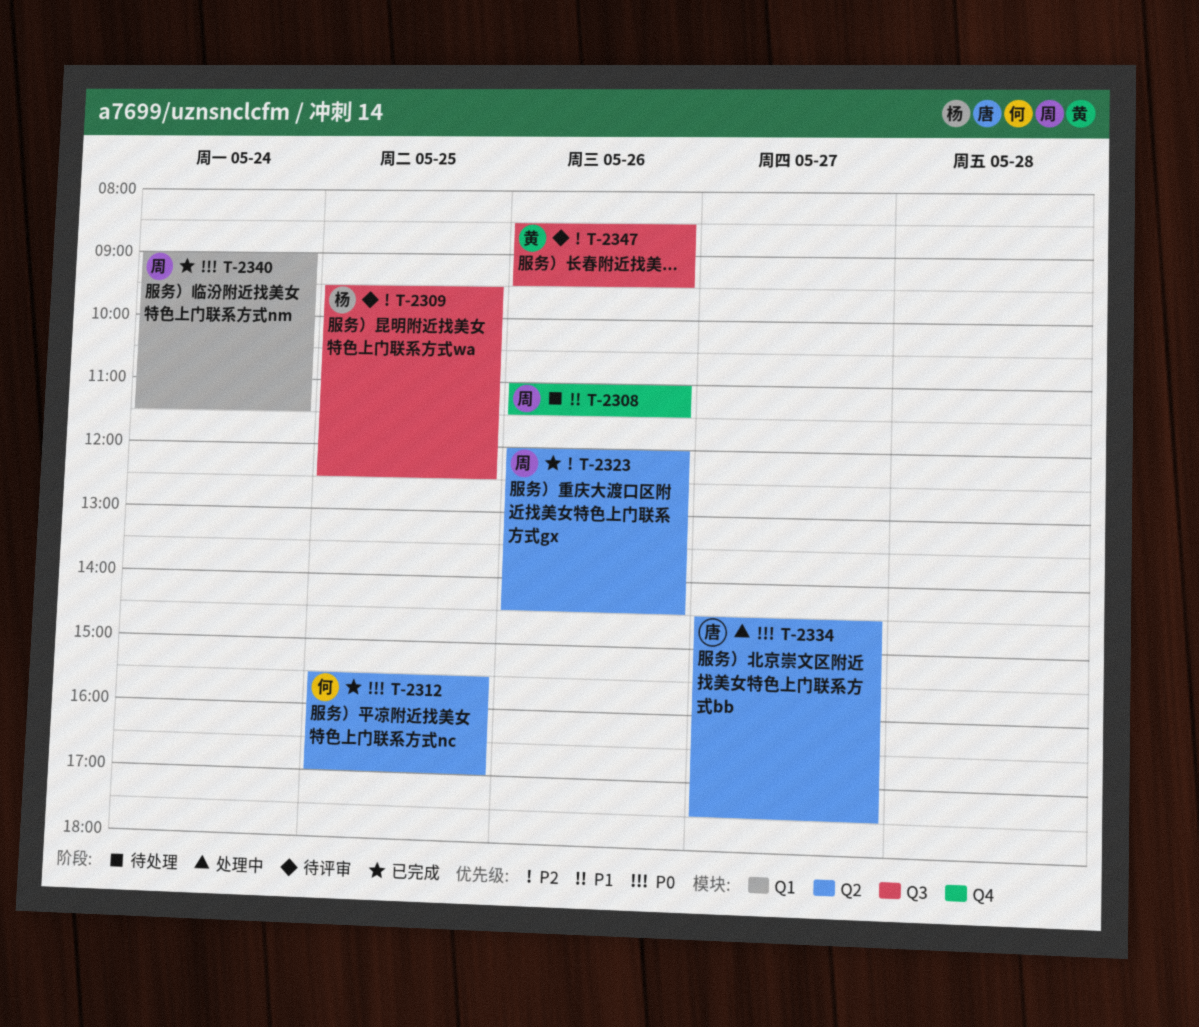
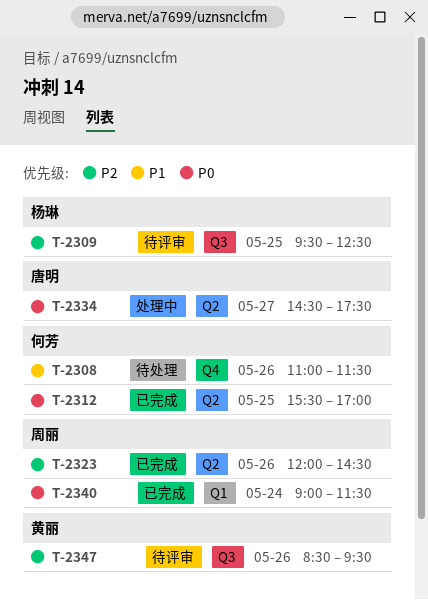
T-2308, owner: 周丽 -> 何芳

